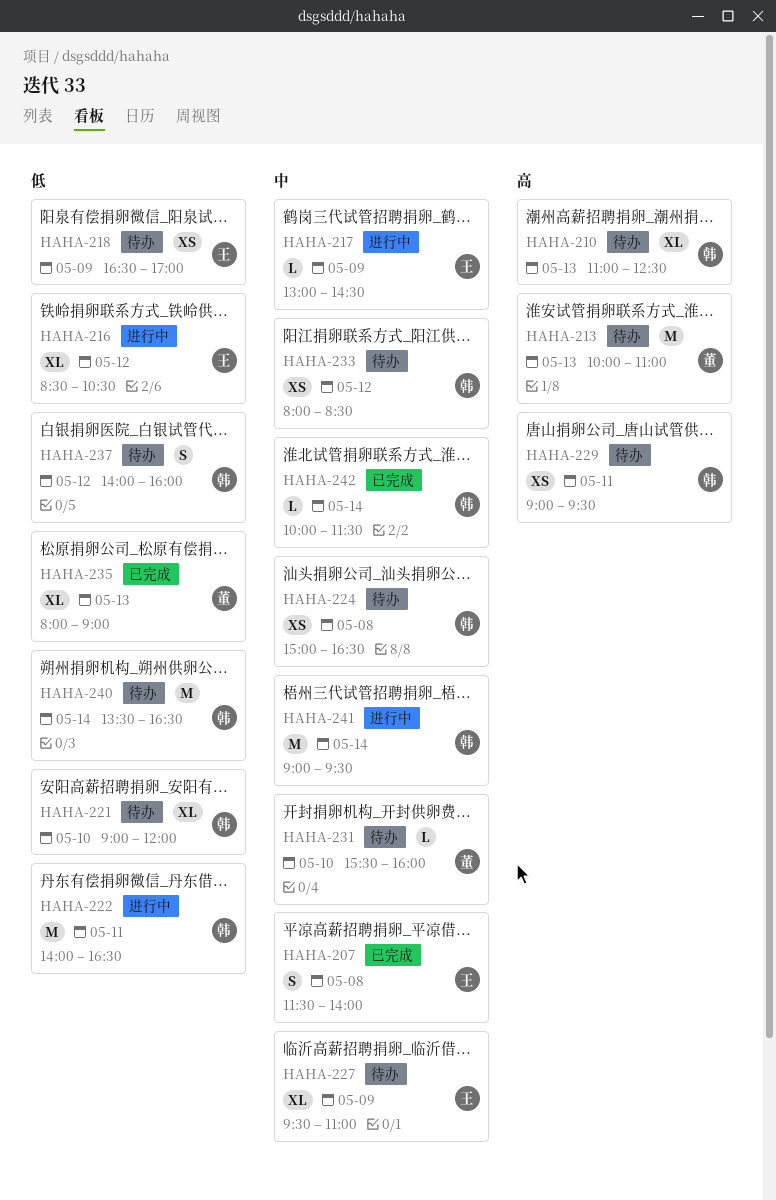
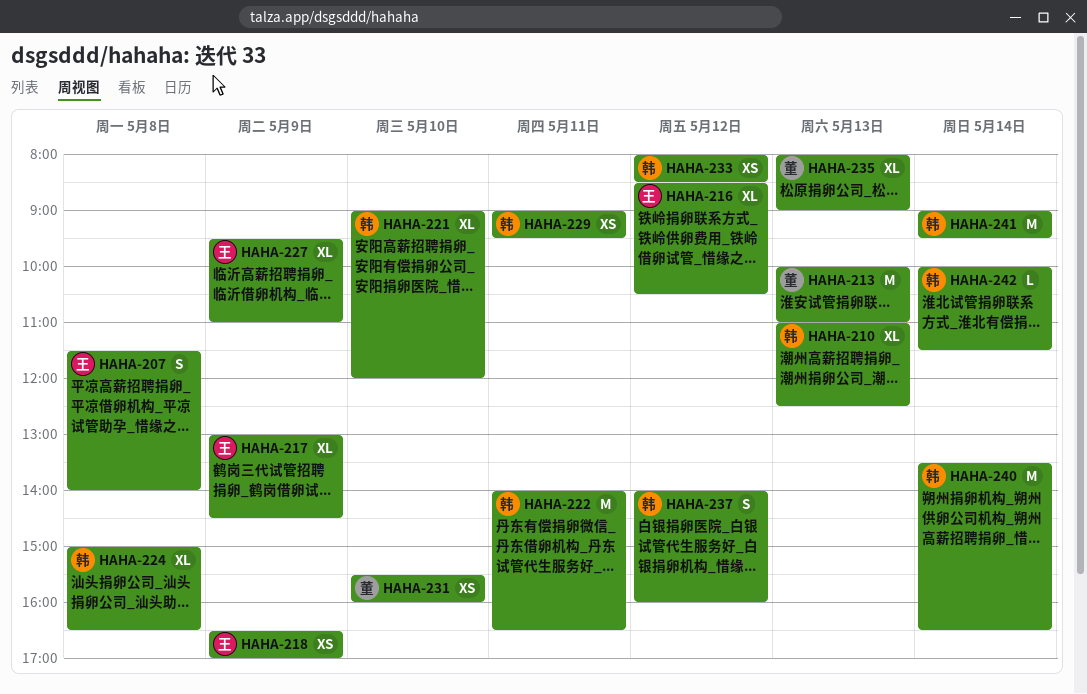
HAHA-217, estimate: L -> XL
HAHA-224, estimate: XS -> XL
HAHA-231, estimate: L -> XS

